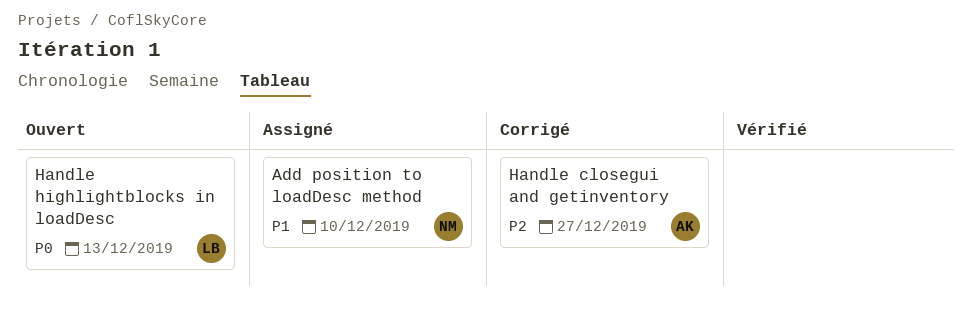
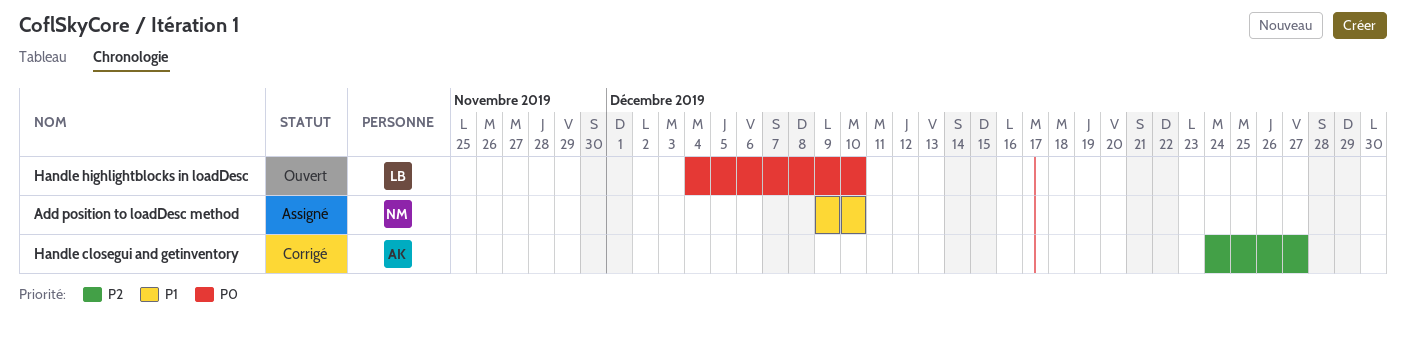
Handle highlightblocks in loadDesc, due: Dec 13 -> Dec 10

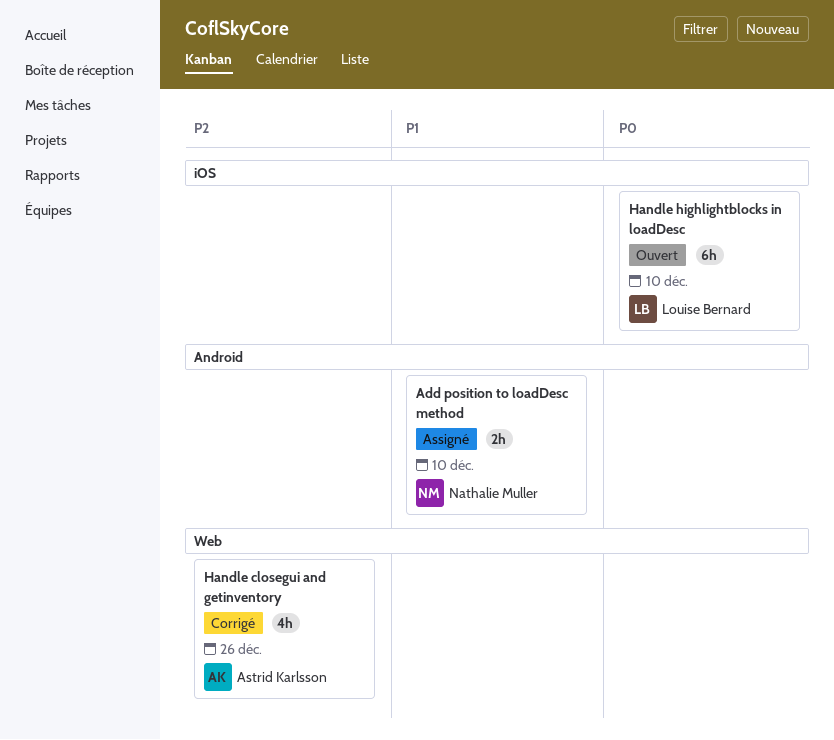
Handle closegui and getinventory, due: Dec 27 -> Dec 26

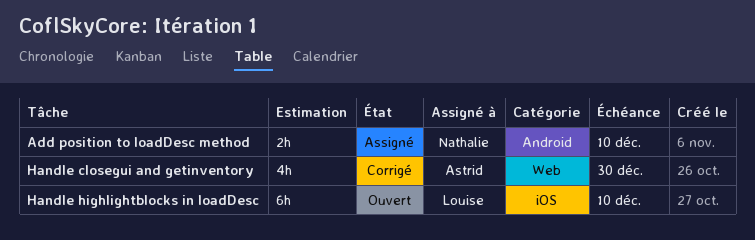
Handle closegui and getinventory, due: Dec 26 -> Dec 30

